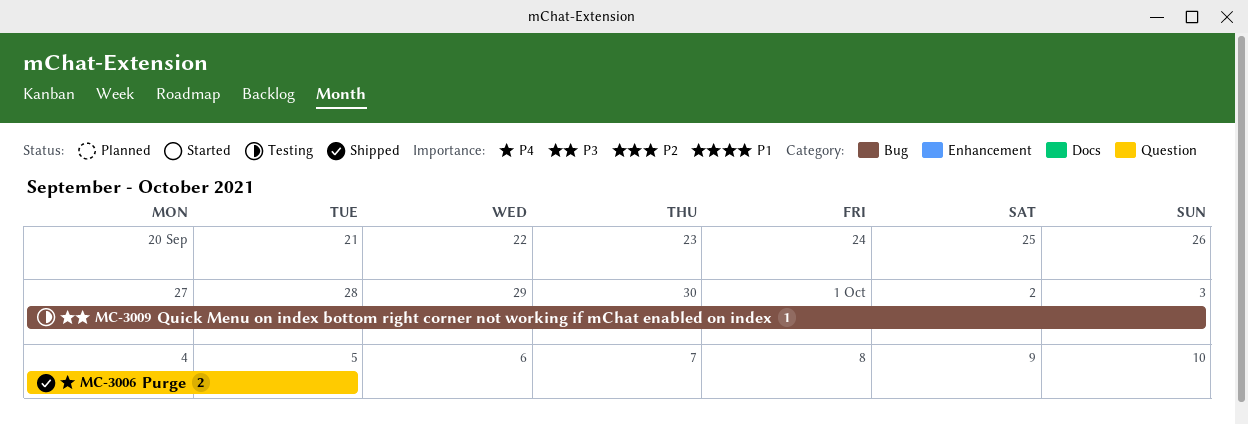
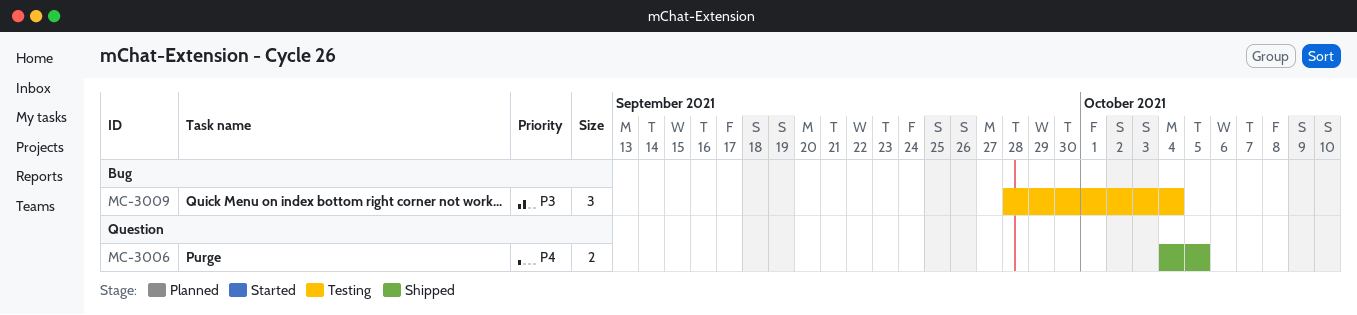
MC-3009, estimate: 1 -> 3
MC-3009, start: Sep 27 -> Sep 28
MC-3009, due: Oct 3 -> Oct 4

